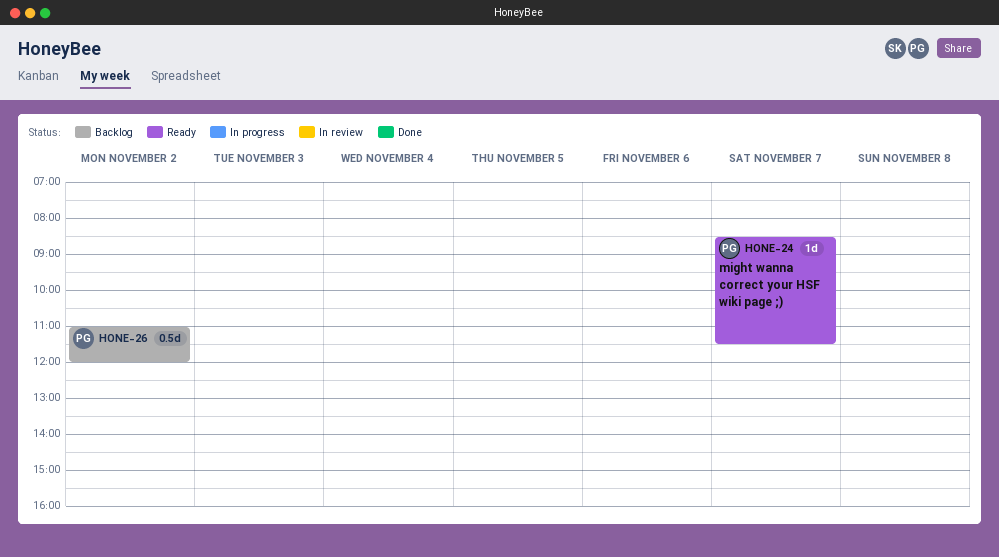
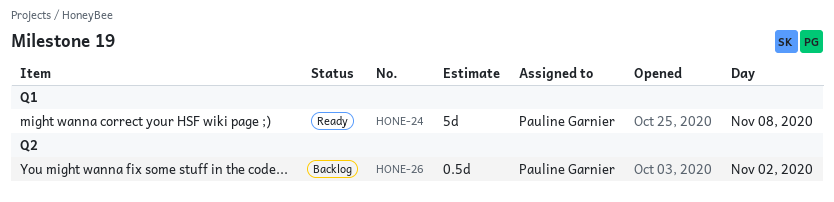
HONE-24, estimate: 1d -> 5d
HONE-24, day: Nov 7 -> Nov 8

